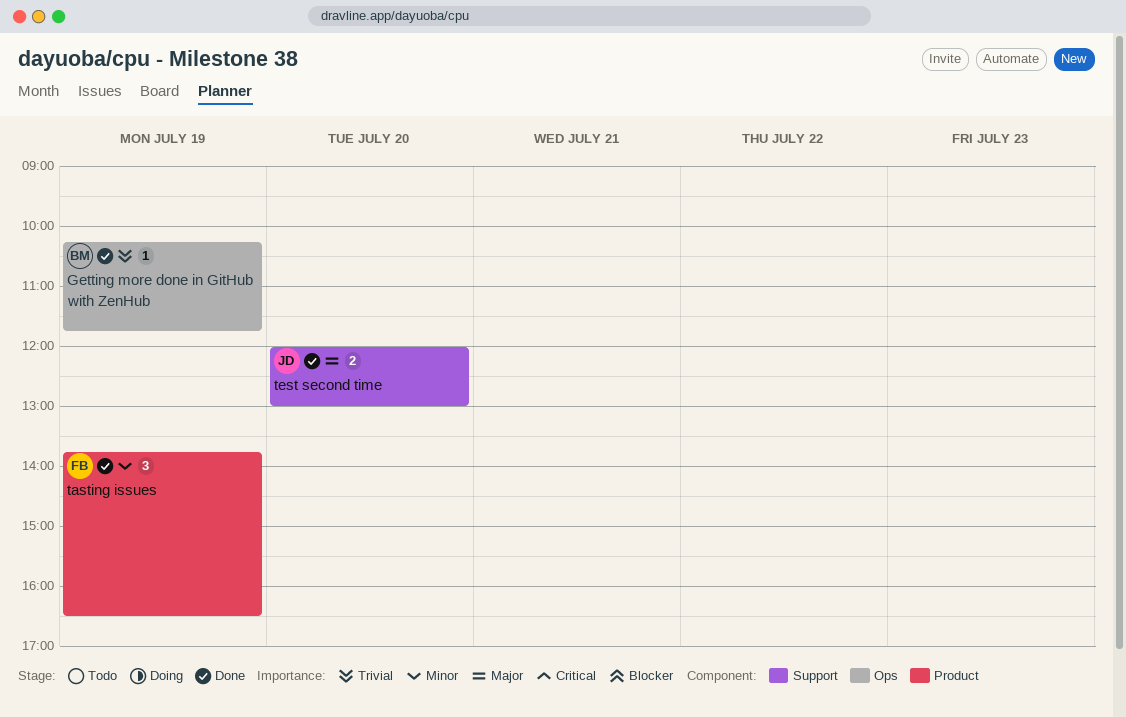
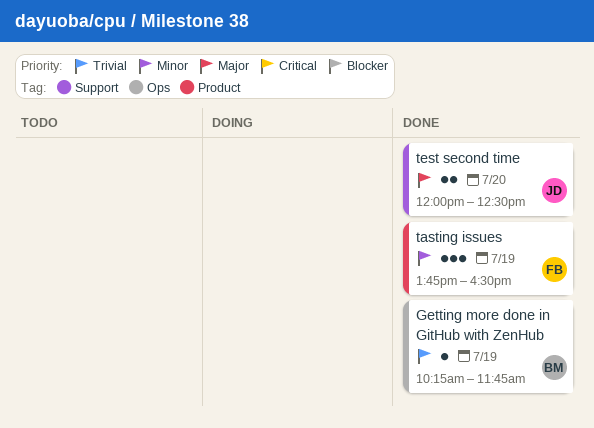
test second time, ends: 13:00 -> 12:30

